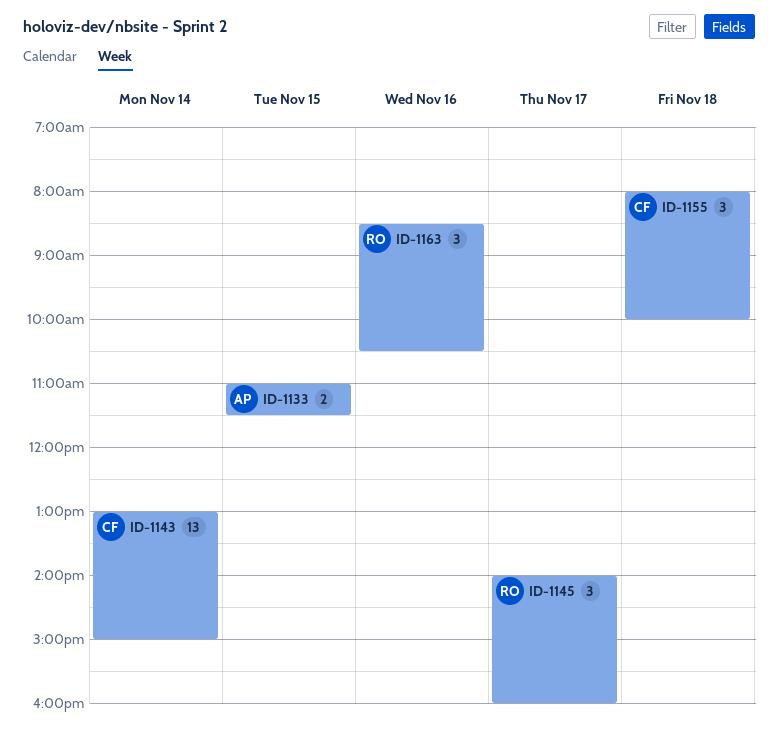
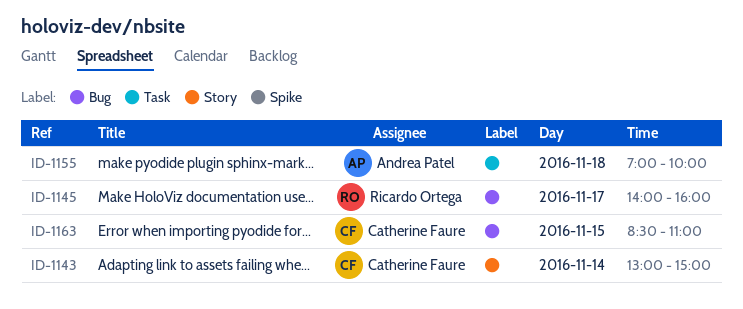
ID-1133: present -> none
ID-1155, owner: Catherine Faure -> Andrea Patel
ID-1155, begins: 08:00 -> 07:00
ID-1163, owner: Ricardo Ortega -> Catherine Faure
ID-1163, day: Nov 16 -> Nov 15
ID-1163, ends: 10:30 -> 11:00

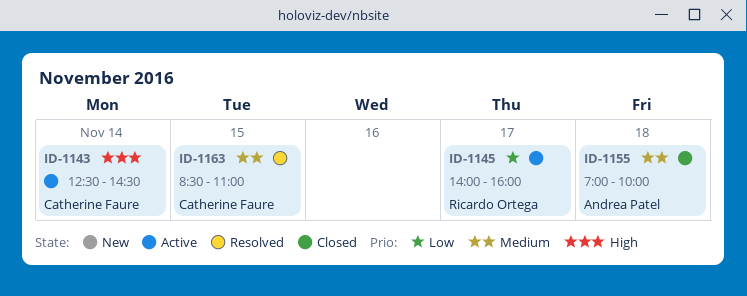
ID-1143, begins: 13:00 -> 12:30
ID-1143, ends: 15:00 -> 14:30

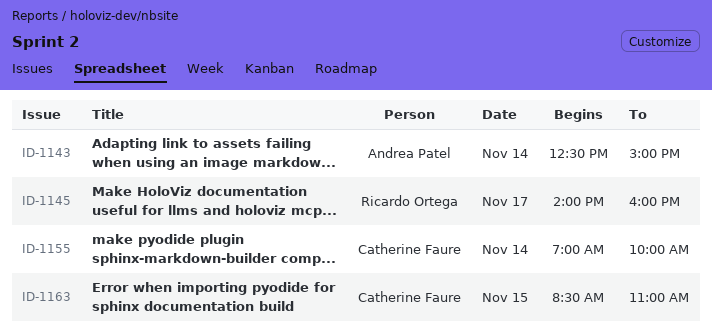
ID-1143, owner: Catherine Faure -> Andrea Patel
ID-1143, ends: 14:30 -> 15:00
ID-1155, owner: Andrea Patel -> Catherine Faure
ID-1155, day: Nov 18 -> Nov 14

